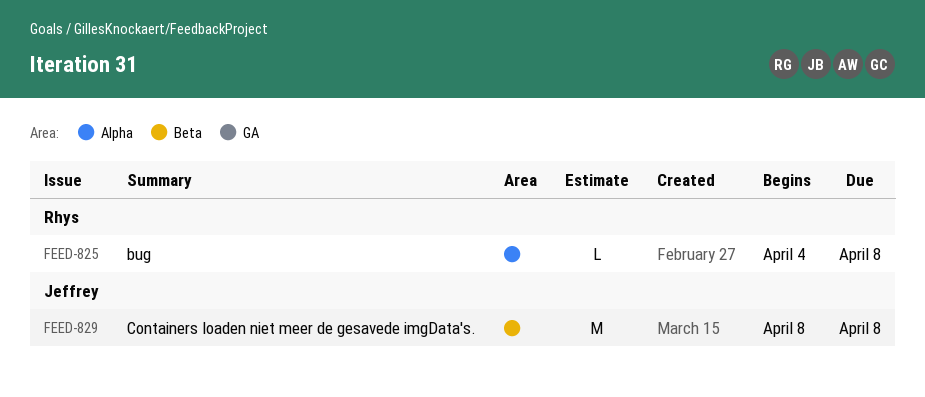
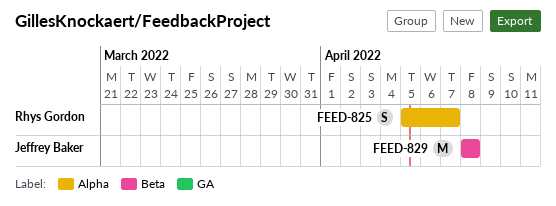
FEED-825, estimate: L -> S
FEED-825, start: Apr 4 -> Apr 5
FEED-825, due: Apr 8 -> Apr 7

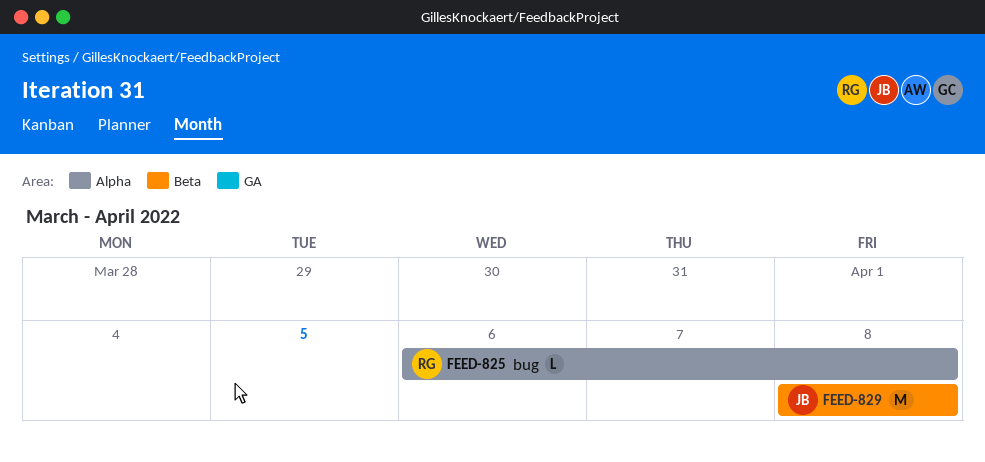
FEED-825, estimate: S -> L
FEED-825, start: Apr 5 -> Apr 6
FEED-825, due: Apr 7 -> Apr 8

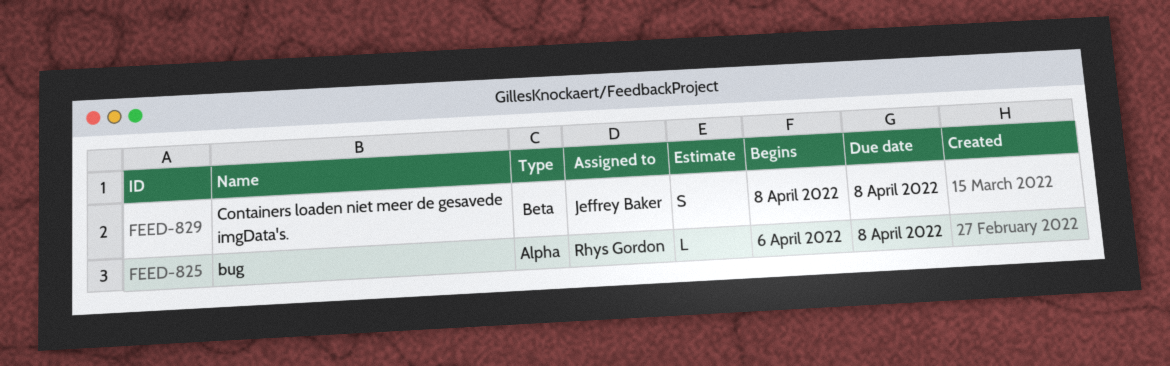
FEED-829, estimate: M -> S

